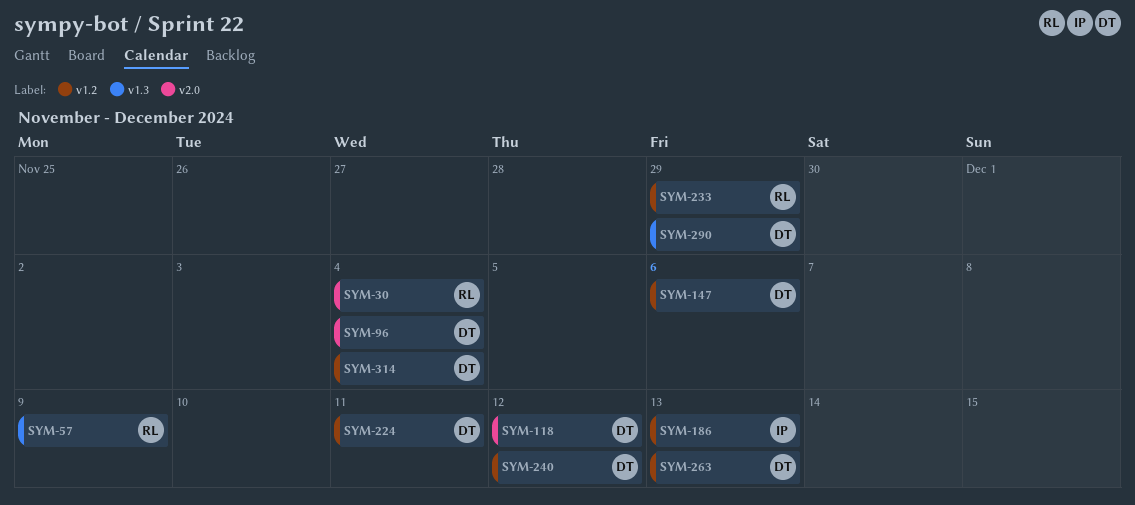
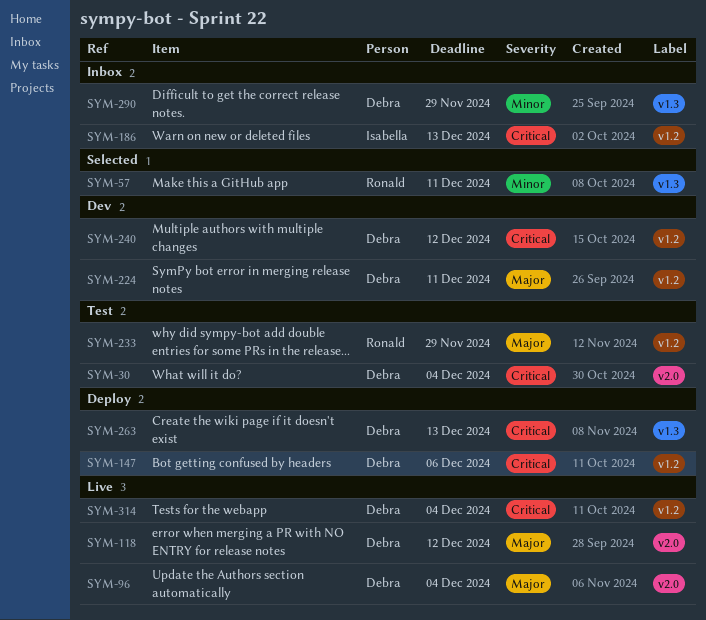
SYM-30, owner: Ronald -> Debra
SYM-57, due: Dec 9 -> Dec 11
SYM-263, label: v1.2 -> v1.3

